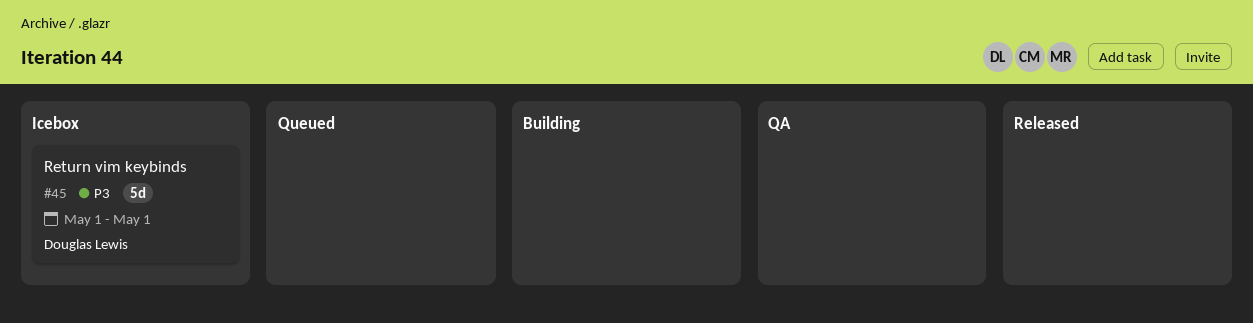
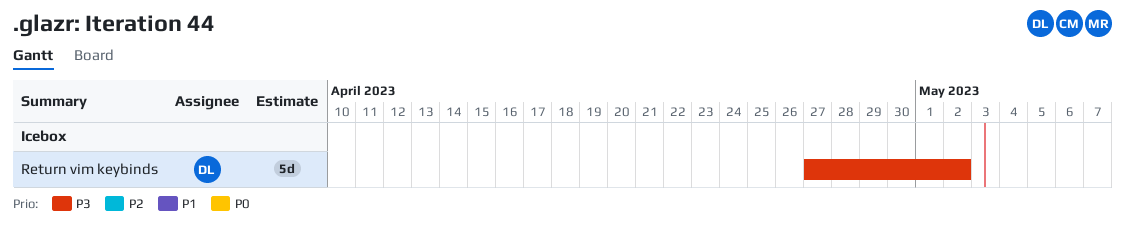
Return vim keybinds, start: May 1 -> Apr 27
Return vim keybinds, due: May 1 -> May 2

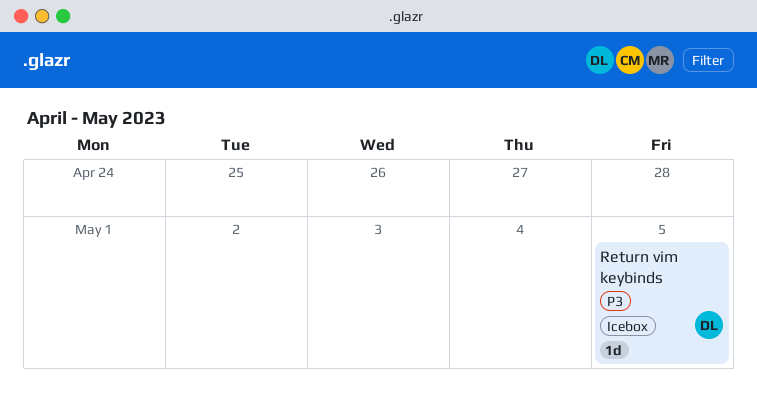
Return vim keybinds, estimate: 5d -> 1d
Return vim keybinds, due: May 2 -> May 5

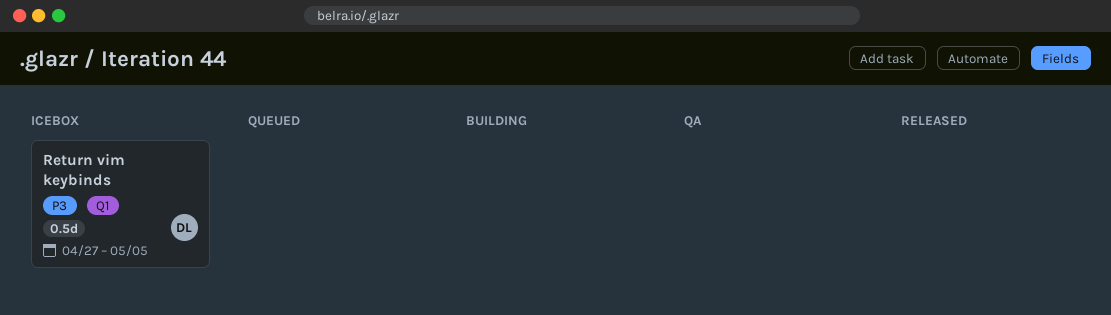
Return vim keybinds, estimate: 1d -> 0.5d

